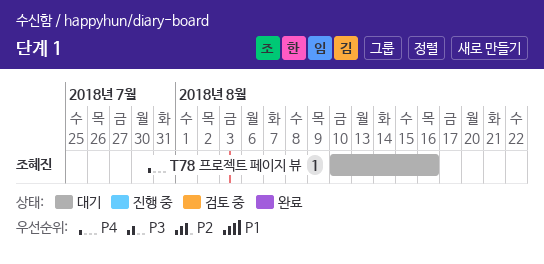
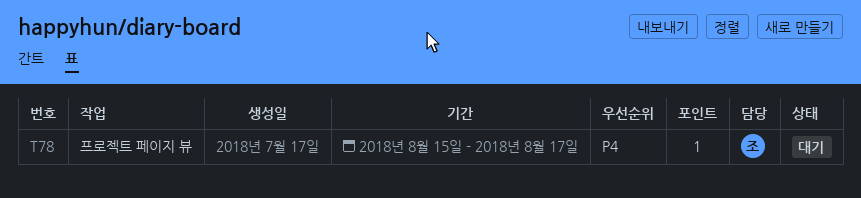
T78, start: Aug 10 -> Aug 15
T78, due: Aug 16 -> Aug 17

